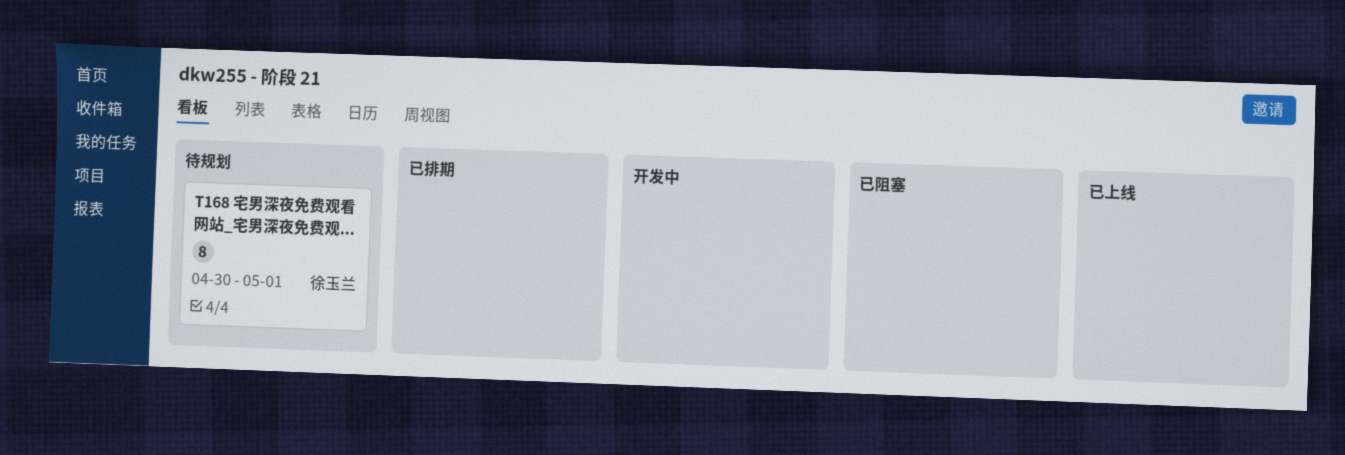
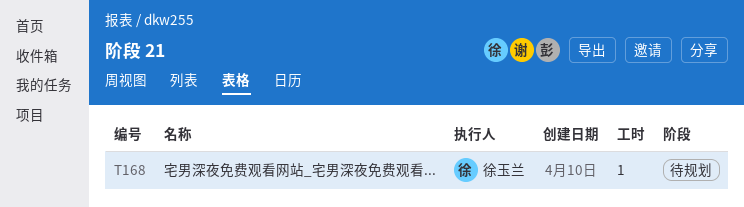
T168, estimate: 8 -> 1

